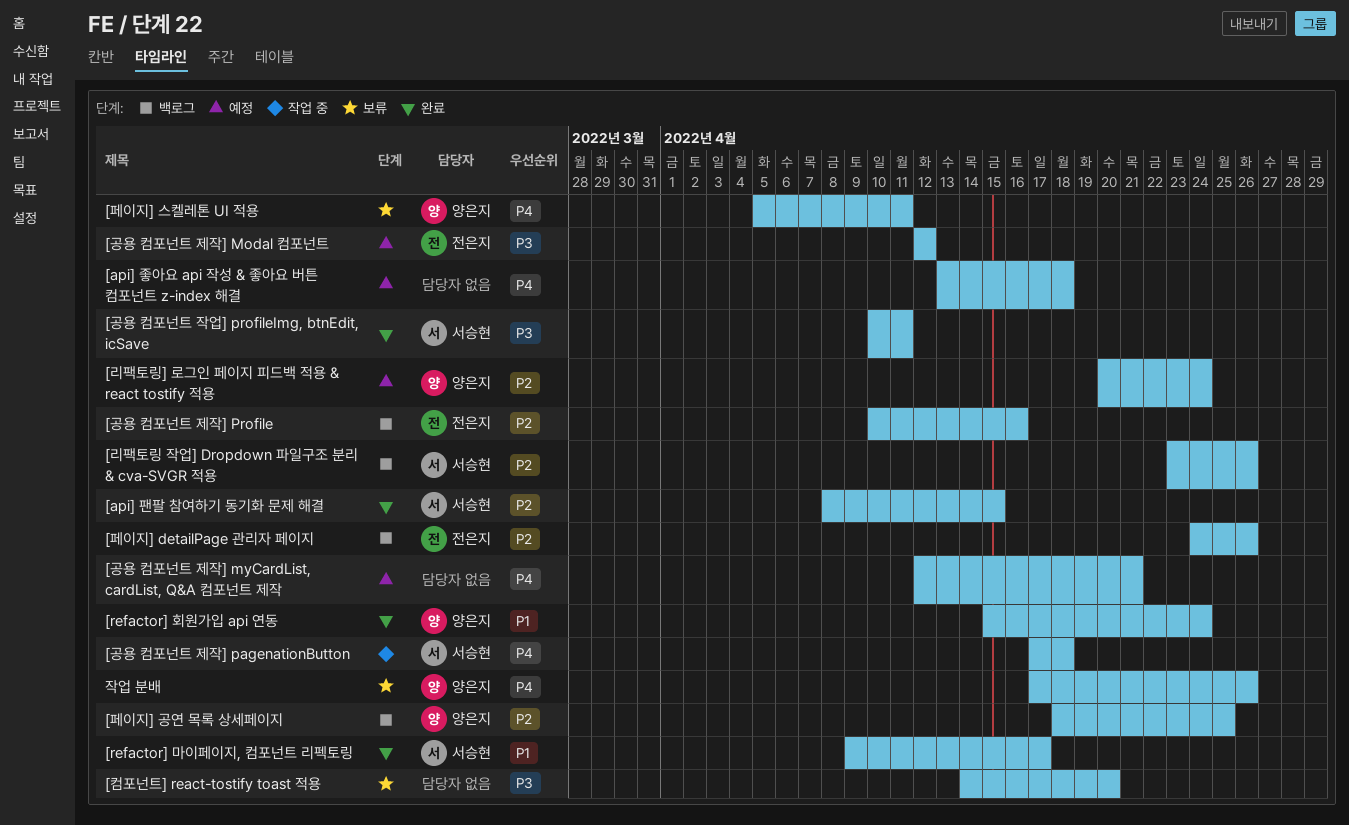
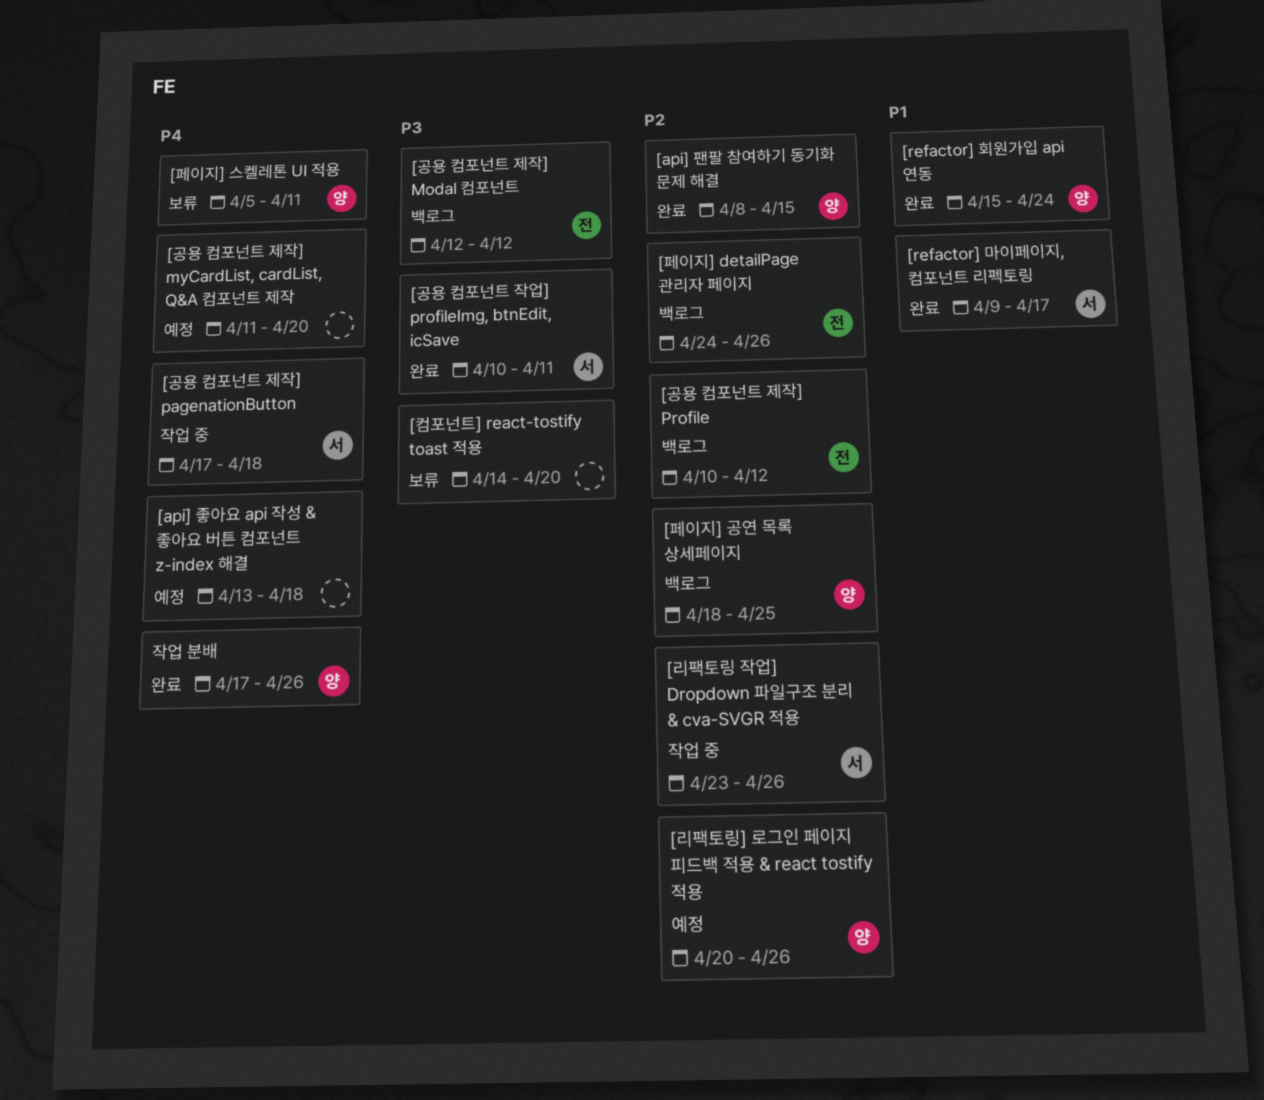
[api] 팬팔 참여하기 동기화 문제 해결, owner: 서승현 -> 양은지
[공용 컴포넌트 제작] Modal 컴포넌트, status: 예정 -> 백로그
[공용 컴포넌트 제작] myCardList, cardList, Q&A 컴포넌트 제작, start: Apr 12 -> Apr 11
[공용 컴포넌트 제작] myCardList, cardList, Q&A 컴포넌트 제작, due: Apr 21 -> Apr 20
[공용 컴포넌트 제작] Profile, due: Apr 16 -> Apr 12
[리팩토링 작업] Dropdown 파일구조 분리 & cva-SVGR 적용, status: 백로그 -> 작업 중
[리팩토링] 로그인 페이지 피드백 적용 & react tostify 적용, due: Apr 24 -> Apr 26
작업 분배, status: 보류 -> 완료

